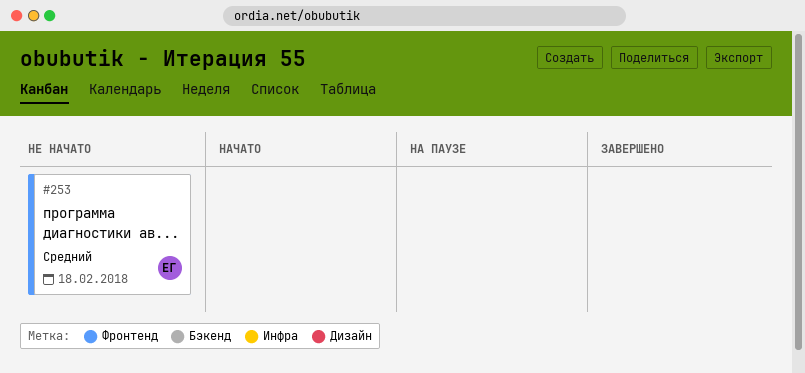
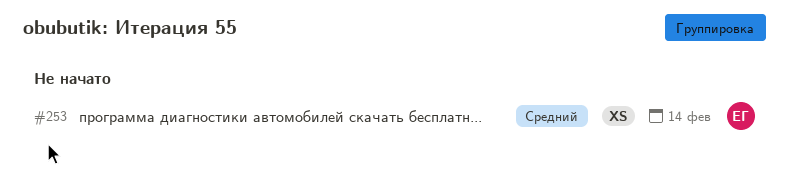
#253, due: Feb 18 -> Feb 14

